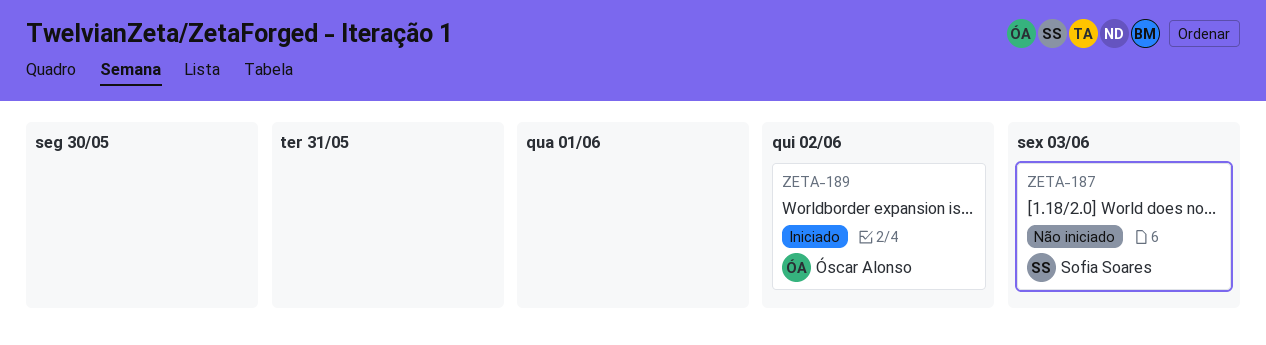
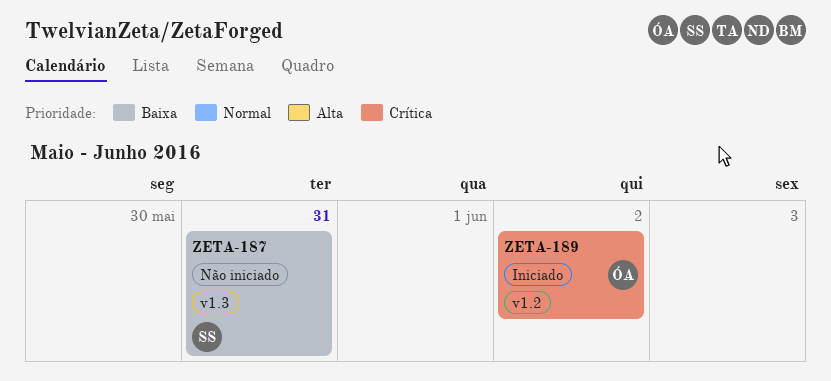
ZETA-187, due: Jun 3 -> May 31

